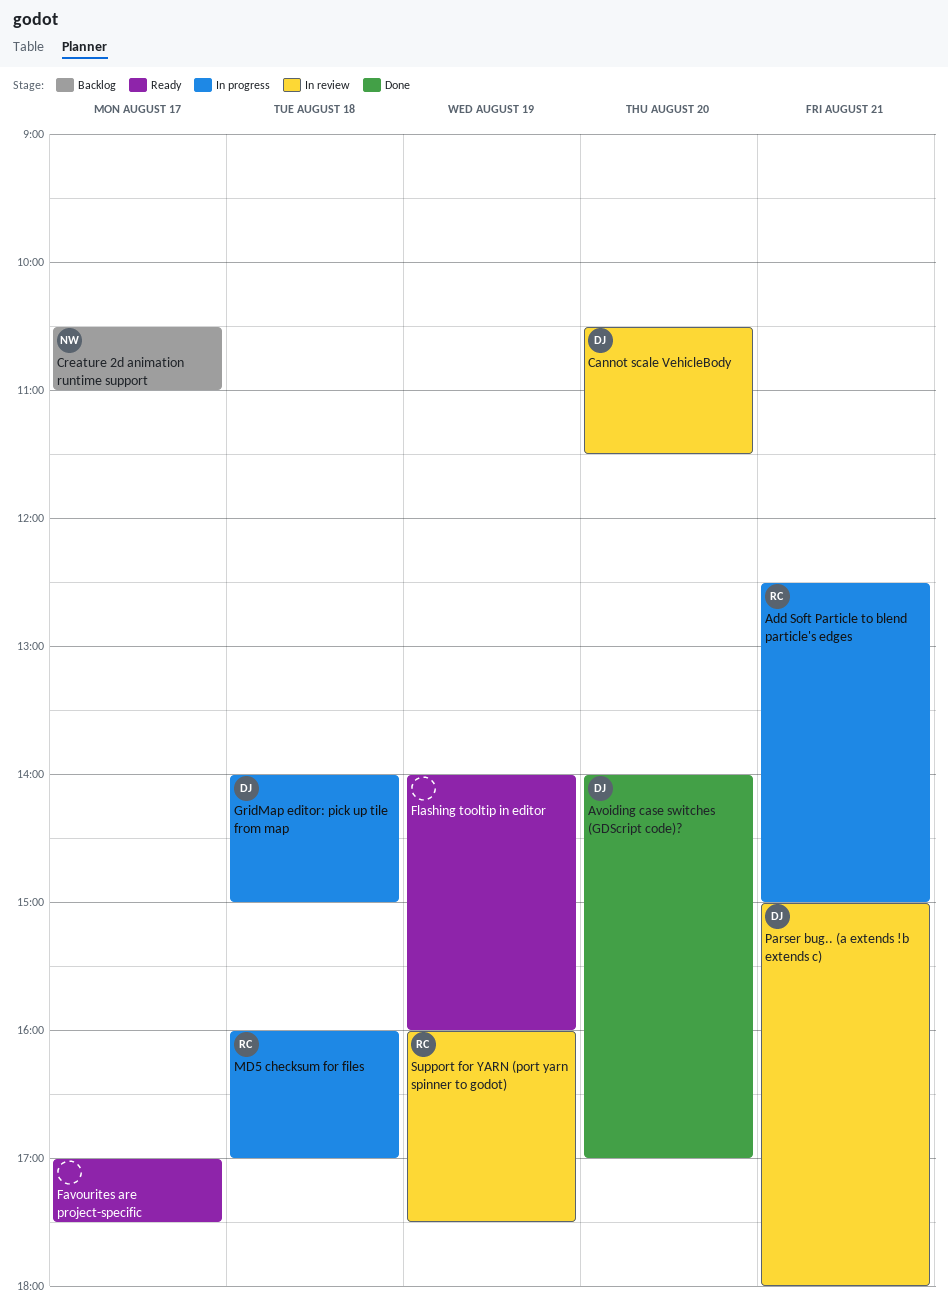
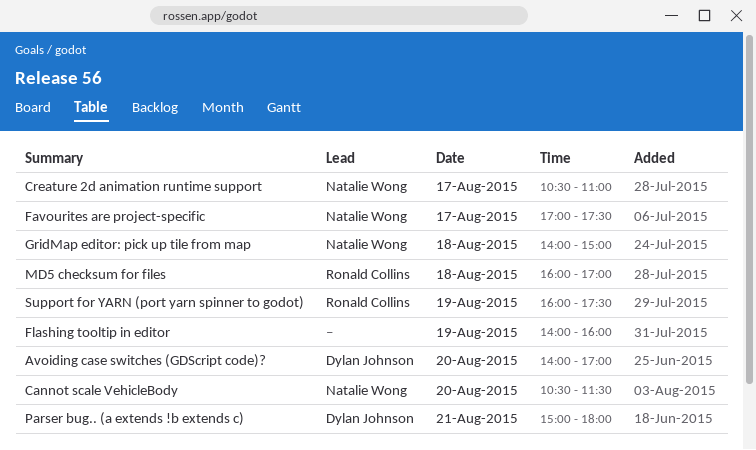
Add Soft Particle to blend particle's edges: present -> none
Cannot scale VehicleBody, owner: Dylan Johnson -> Natalie Wong
Favourites are project-specific, owner: none -> Natalie Wong
GridMap editor: pick up tile from map, owner: Dylan Johnson -> Natalie Wong

